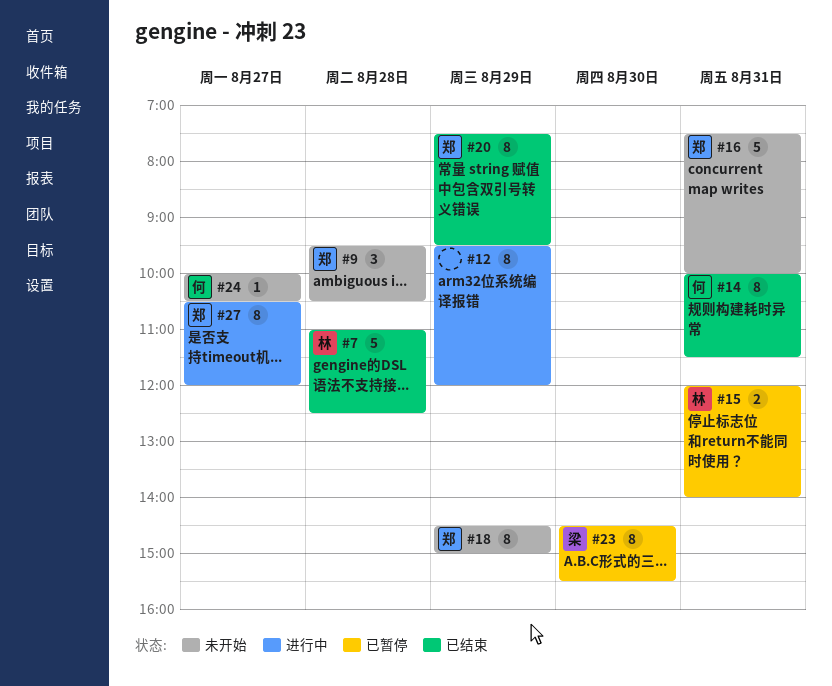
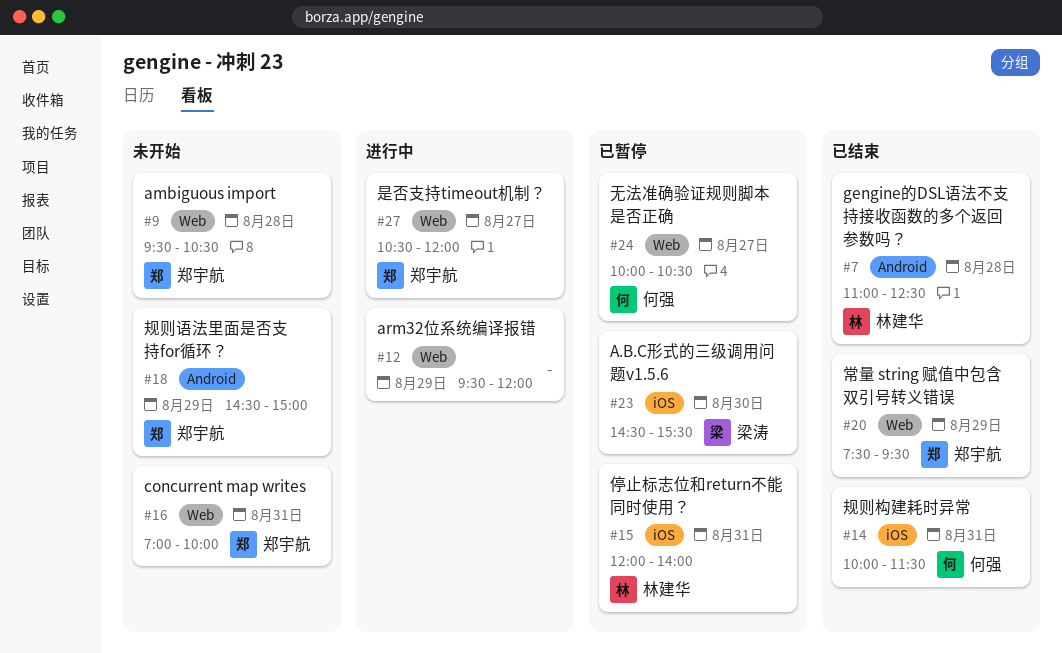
#16, begins: 07:30 -> 07:00
#24, status: 未开始 -> 已暂停

